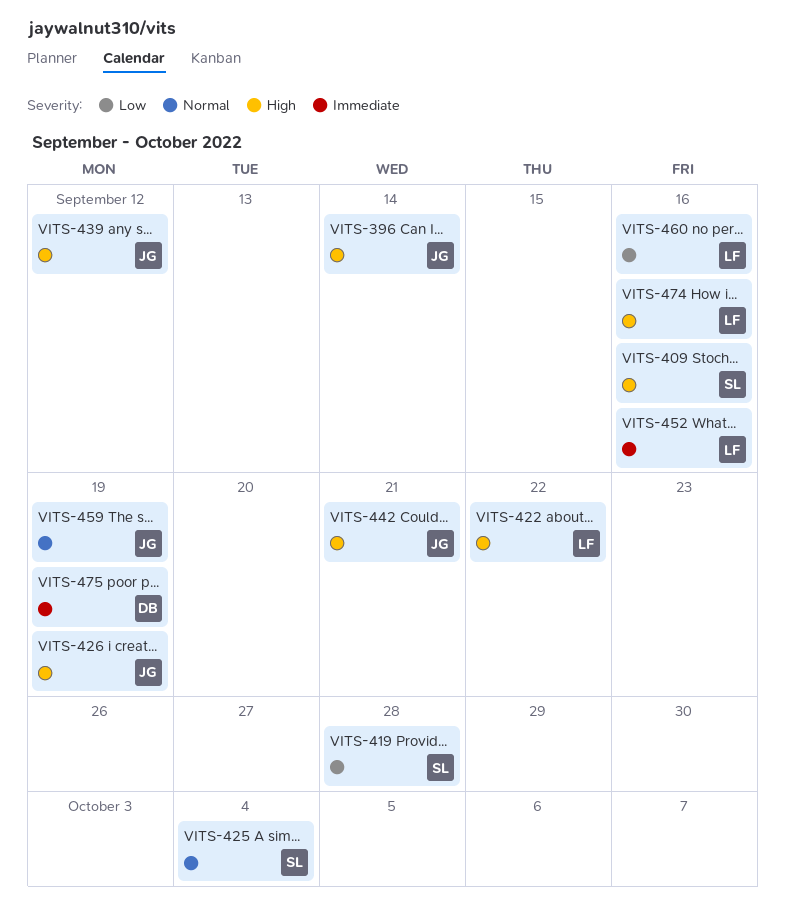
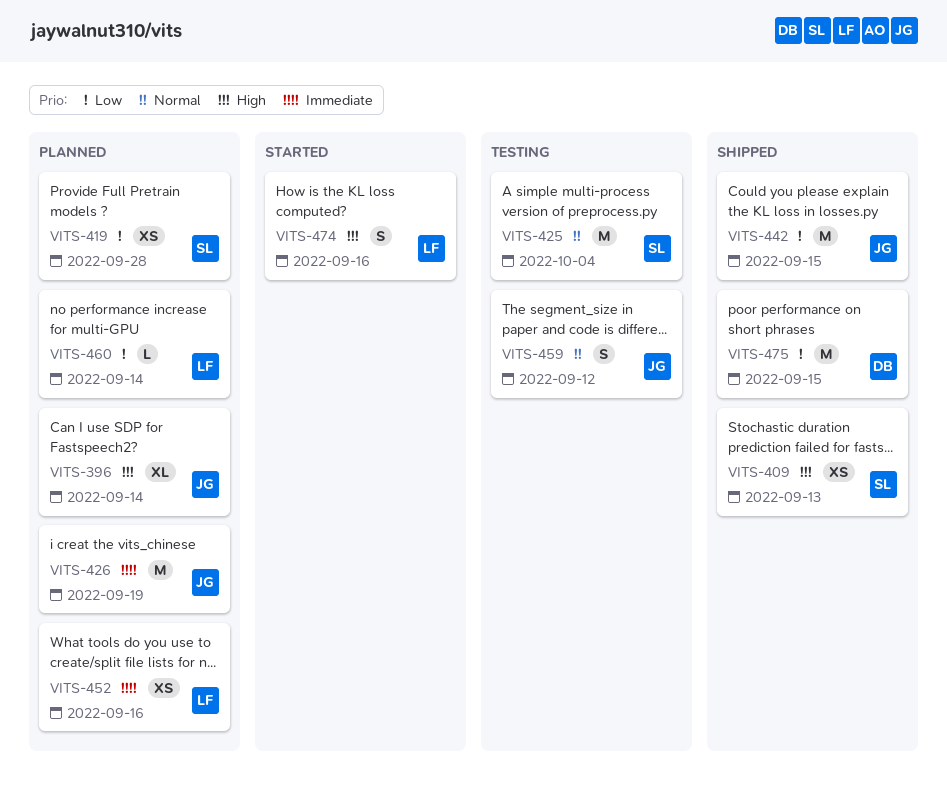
VITS-409, due: Sep 16 -> Sep 13
VITS-422: present -> none
VITS-426, priority: High -> Immediate
VITS-439: present -> none
VITS-442, priority: High -> Low
VITS-442, due: Sep 21 -> Sep 15
VITS-459, due: Sep 19 -> Sep 12
VITS-460, due: Sep 16 -> Sep 14
VITS-475, priority: Immediate -> Low
VITS-475, due: Sep 19 -> Sep 15

